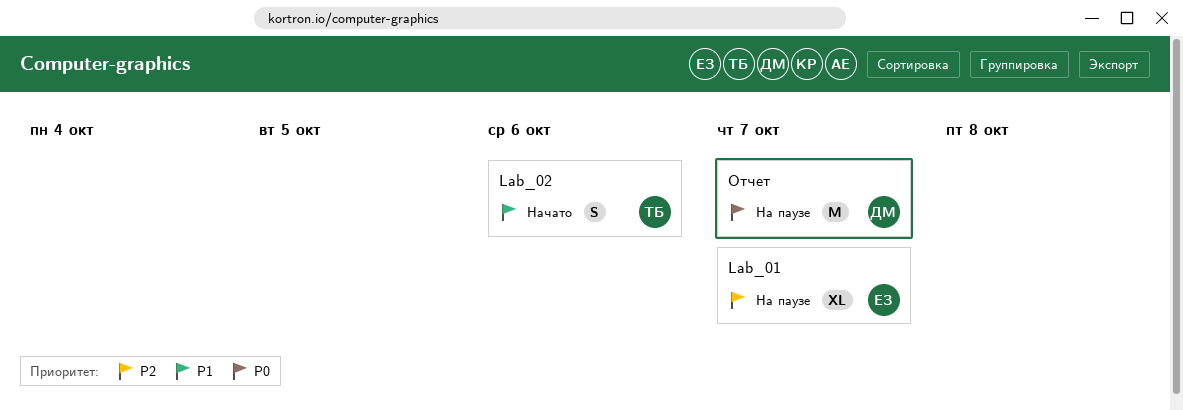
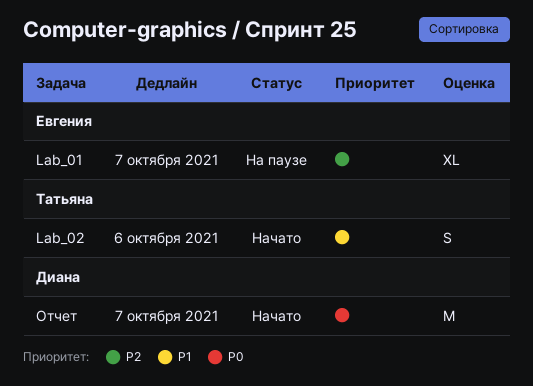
Отчет, status: На паузе -> Начато

